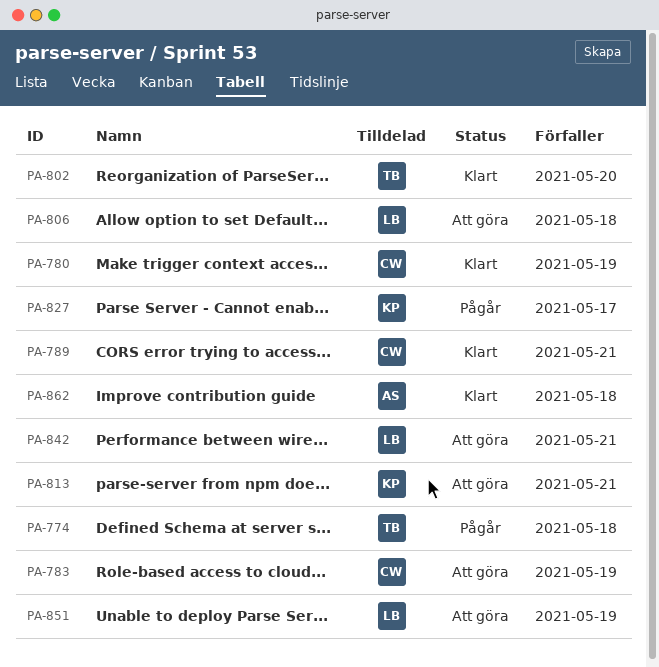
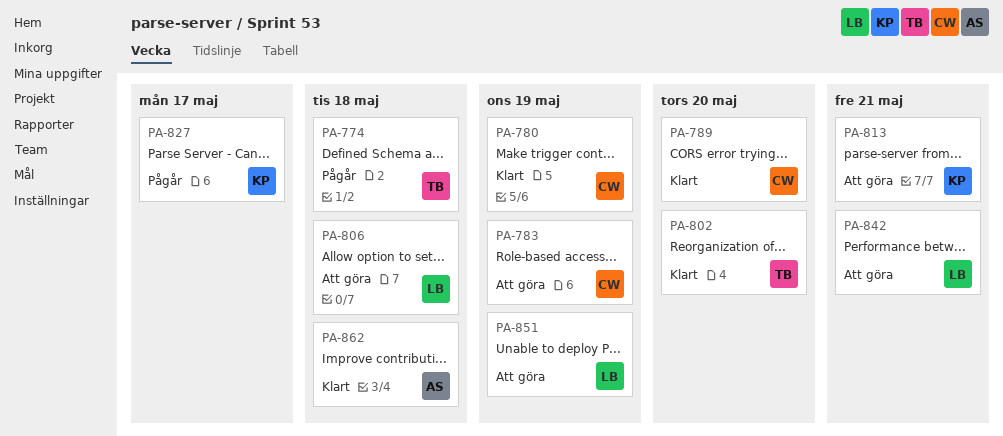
PA-789, due: May 21 -> May 20

